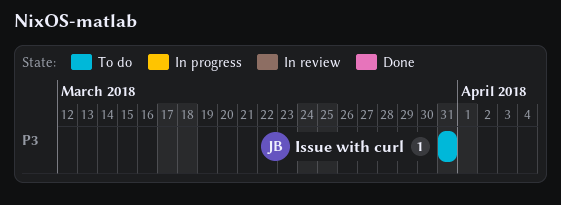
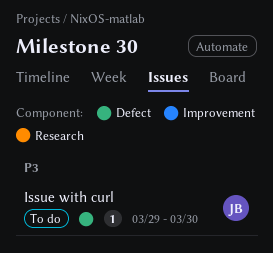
Issue with curl, start: Mar 31 -> Mar 29
Issue with curl, due: Mar 31 -> Mar 30

